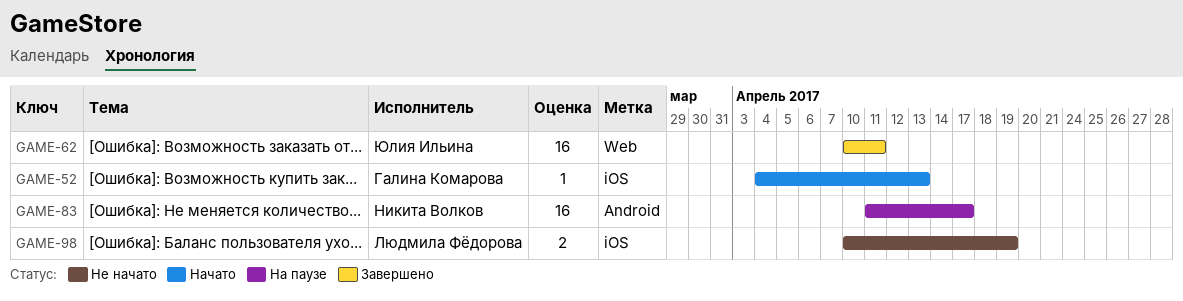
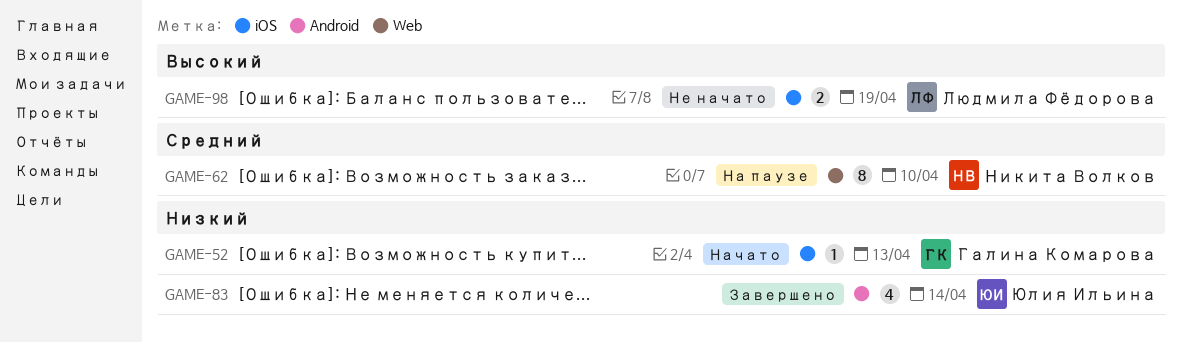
GAME-62, status: Завершено -> На паузе
GAME-62, owner: Юлия Ильина -> Никита Волков
GAME-62, estimate: 16 -> 8
GAME-62, due: Apr 11 -> Apr 10
GAME-83, status: На паузе -> Завершено
GAME-83, owner: Никита Волков -> Юлия Ильина
GAME-83, estimate: 16 -> 4
GAME-83, due: Apr 17 -> Apr 14

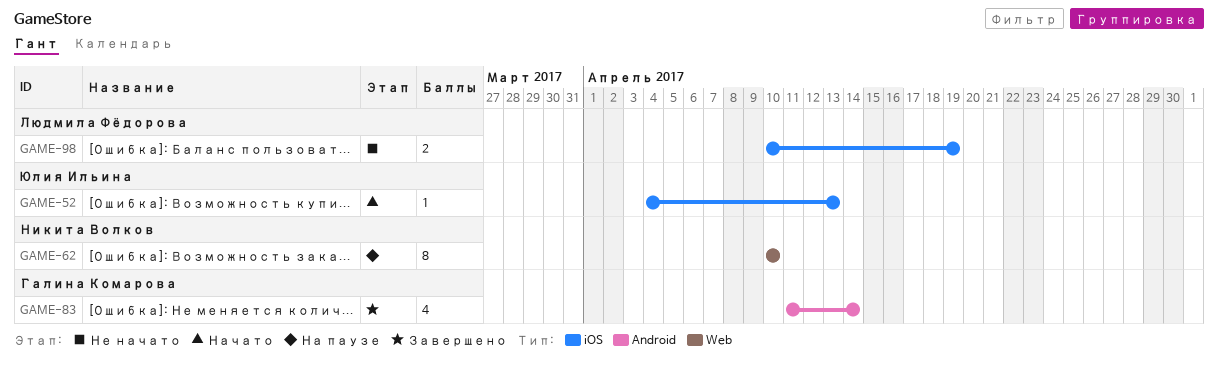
GAME-52, owner: Галина Комарова -> Юлия Ильина
GAME-83, owner: Юлия Ильина -> Галина Комарова

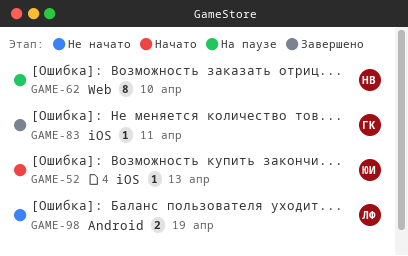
GAME-83, label: Android -> iOS
GAME-83, estimate: 4 -> 1
GAME-83, due: Apr 14 -> Apr 11
GAME-98, label: iOS -> Android

